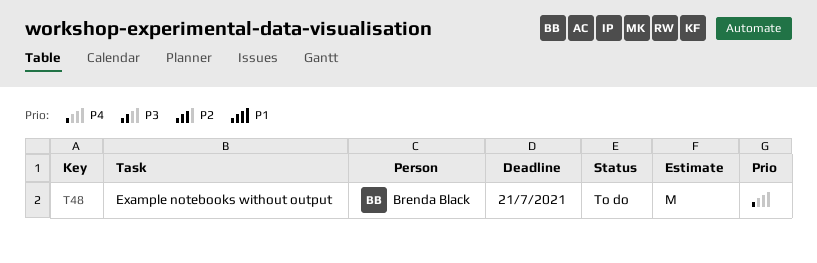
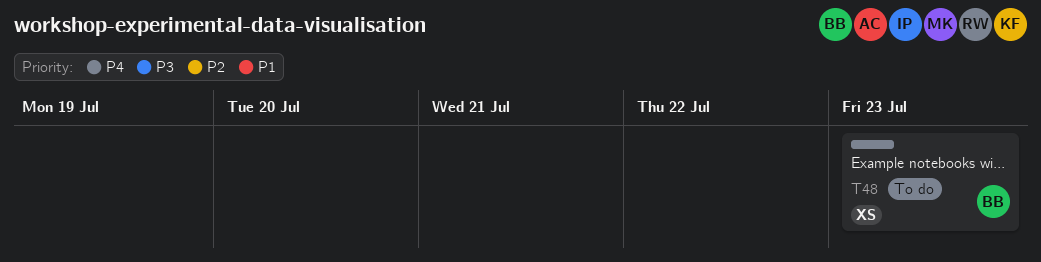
T48, estimate: M -> XS
T48, due: Jul 21 -> Jul 23

